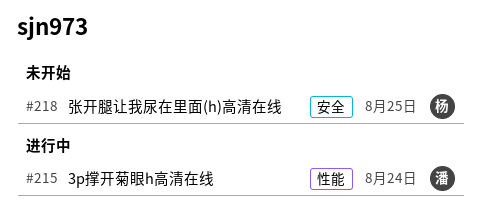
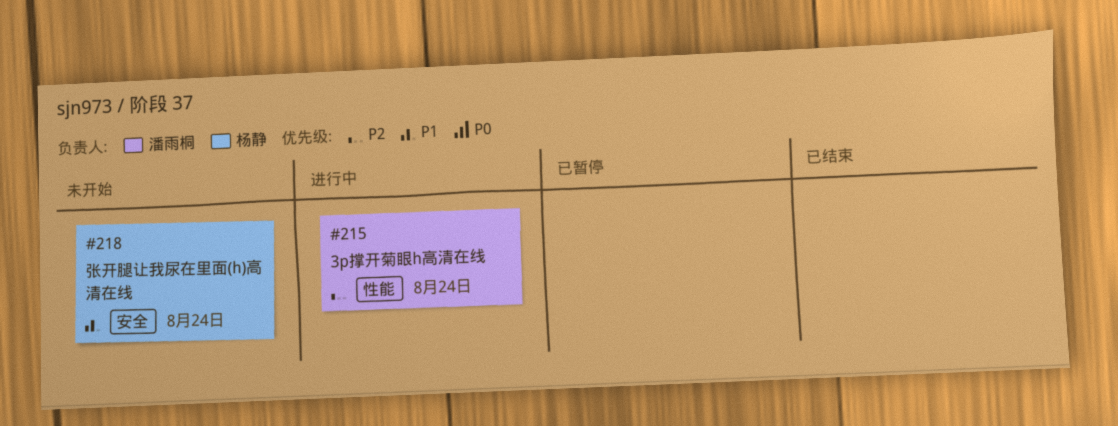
#218, due: Aug 25 -> Aug 24

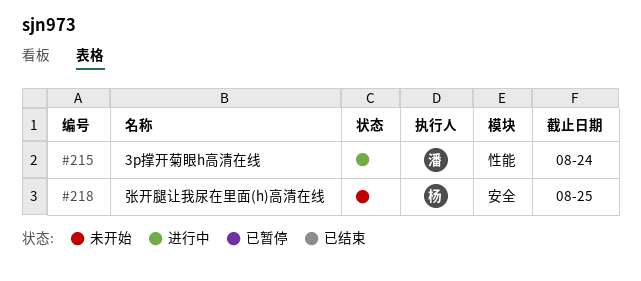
#218, due: Aug 24 -> Aug 25

